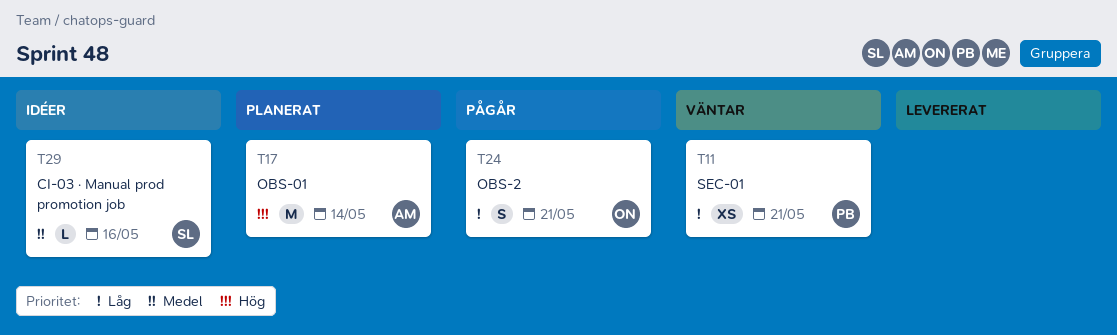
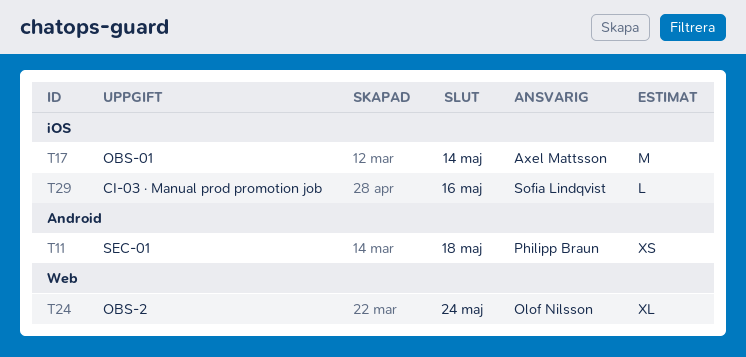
T11, due: May 21 -> May 18
T24, estimate: S -> XL
T24, due: May 21 -> May 24

